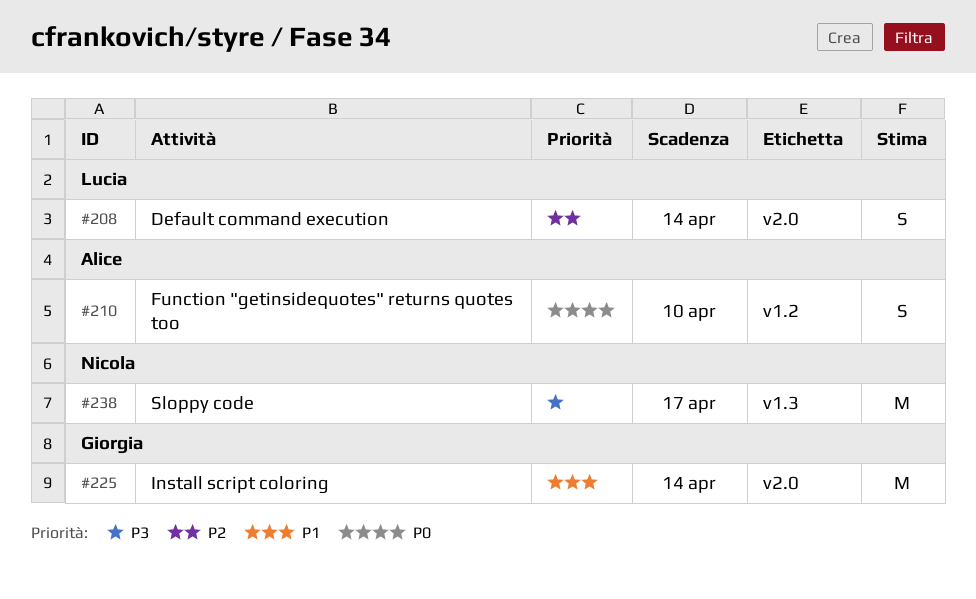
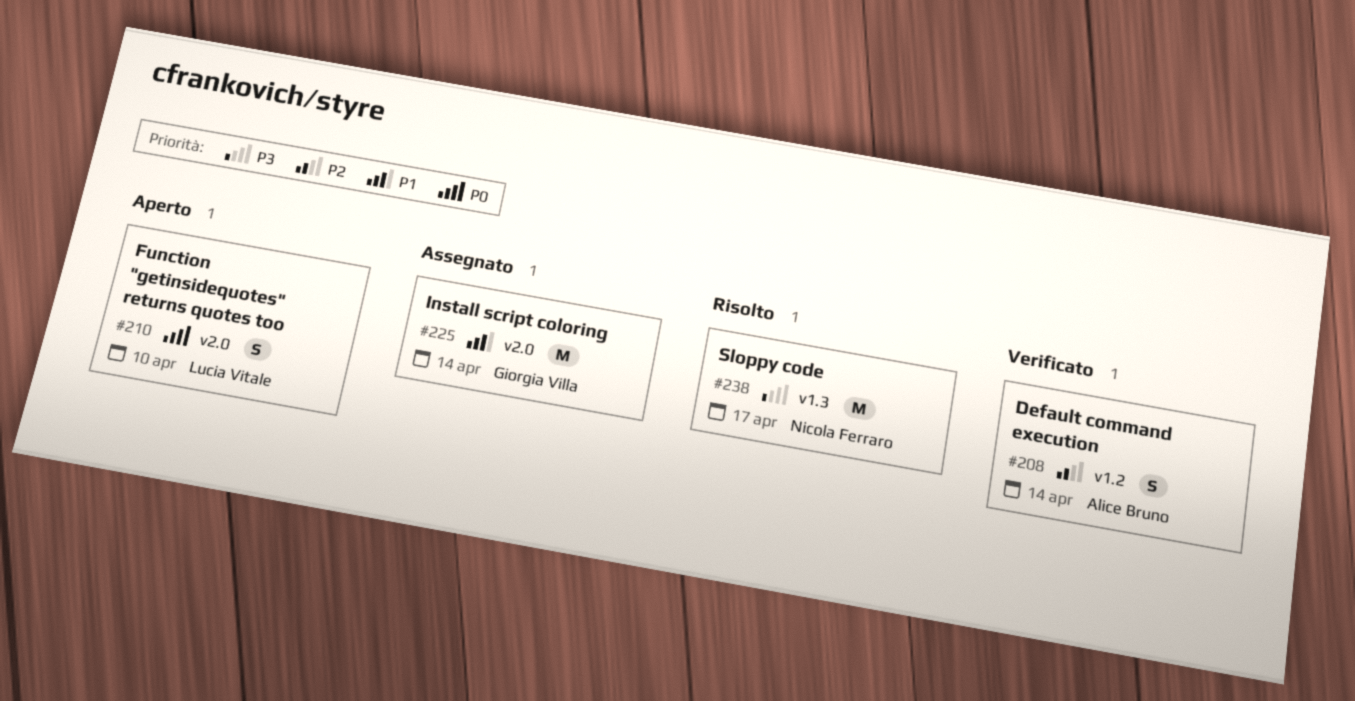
#208, owner: Lucia Vitale -> Alice Bruno
#208, label: v2.0 -> v1.2
#210, owner: Alice Bruno -> Lucia Vitale
#210, label: v1.2 -> v2.0

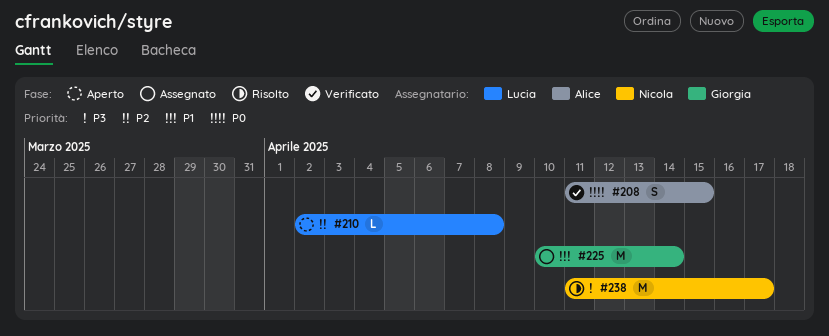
#208, priority: P2 -> P0
#208, due: Apr 14 -> Apr 15
#210, priority: P0 -> P2
#210, estimate: S -> L
#210, due: Apr 10 -> Apr 8

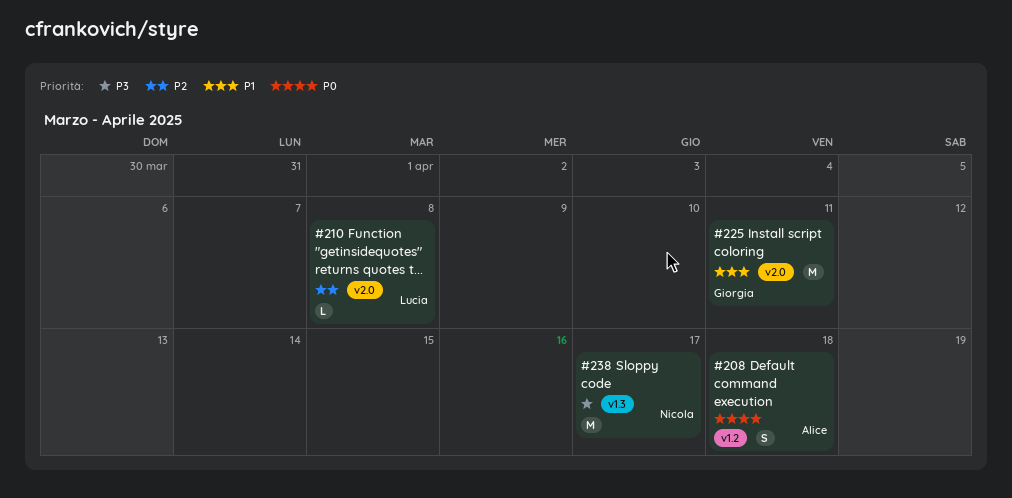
#208, due: Apr 15 -> Apr 18
#225, due: Apr 14 -> Apr 11

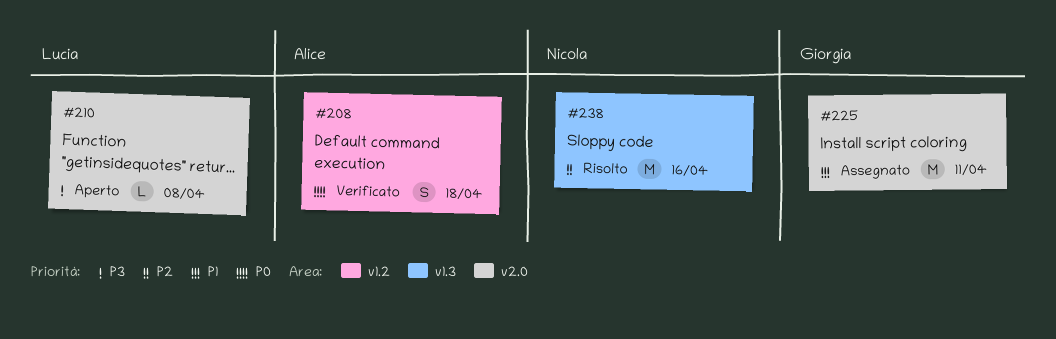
#210, priority: P2 -> P3
#238, priority: P3 -> P2
#238, due: Apr 17 -> Apr 16

